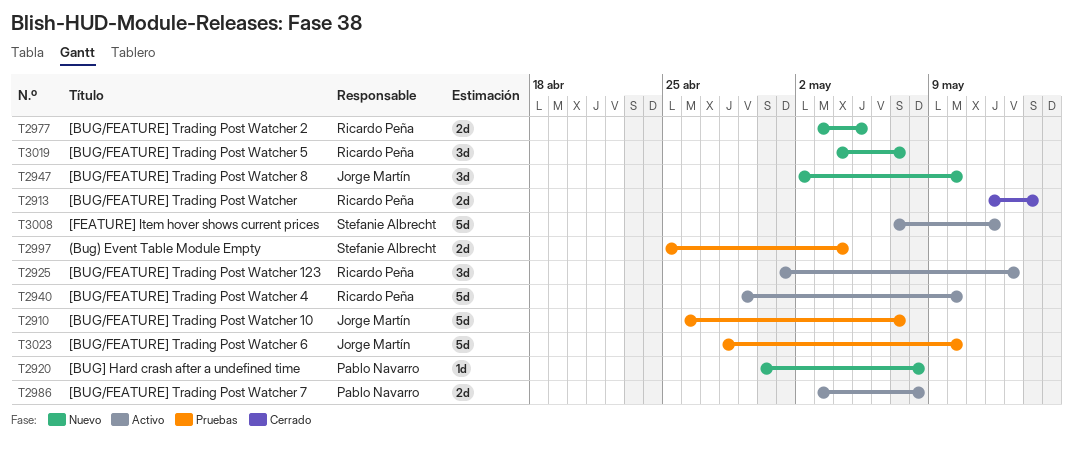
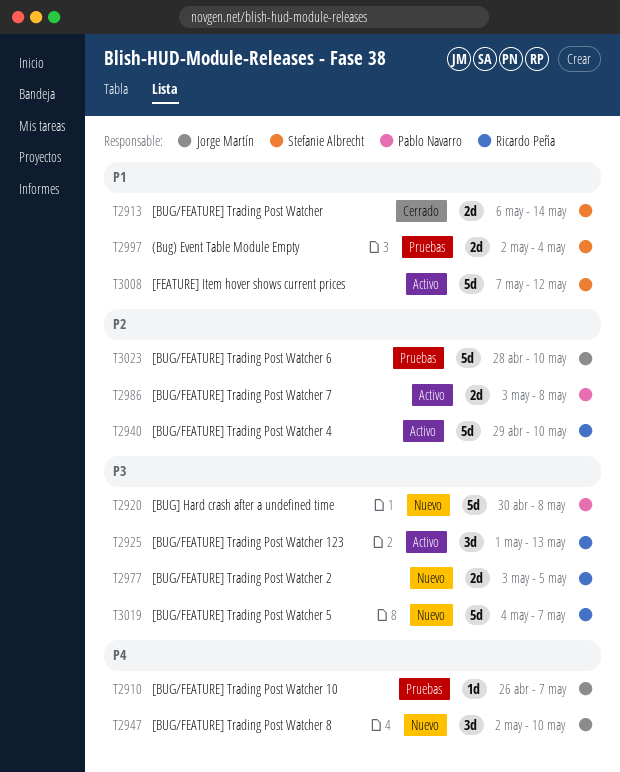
T2910, estimate: 5d -> 1d
T2913, owner: Ricardo Peña -> Stefanie Albrecht
T2913, start: May 12 -> May 6
T2920, estimate: 1d -> 5d
T2997, start: Apr 25 -> May 2
T3019, estimate: 3d -> 5d

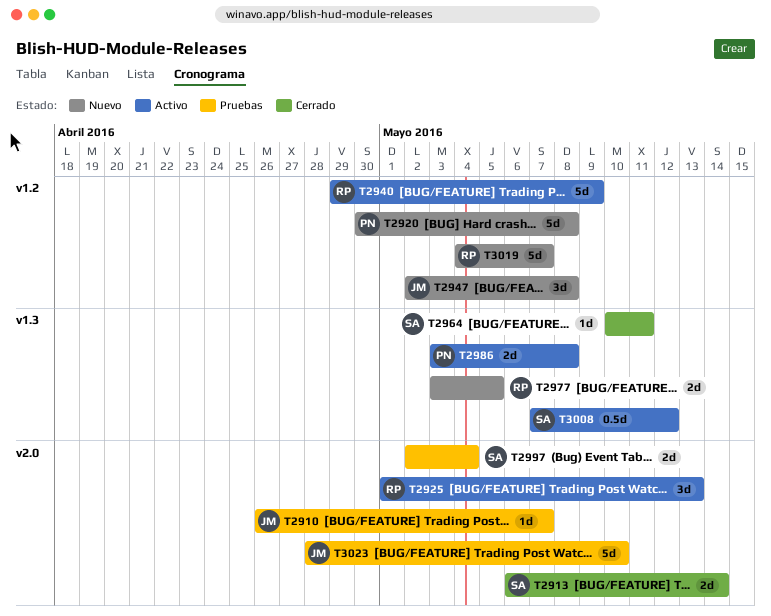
T2940, due: May 10 -> May 9
T2947, due: May 10 -> May 8
T2964: none -> present
T3008, estimate: 5d -> 0.5d

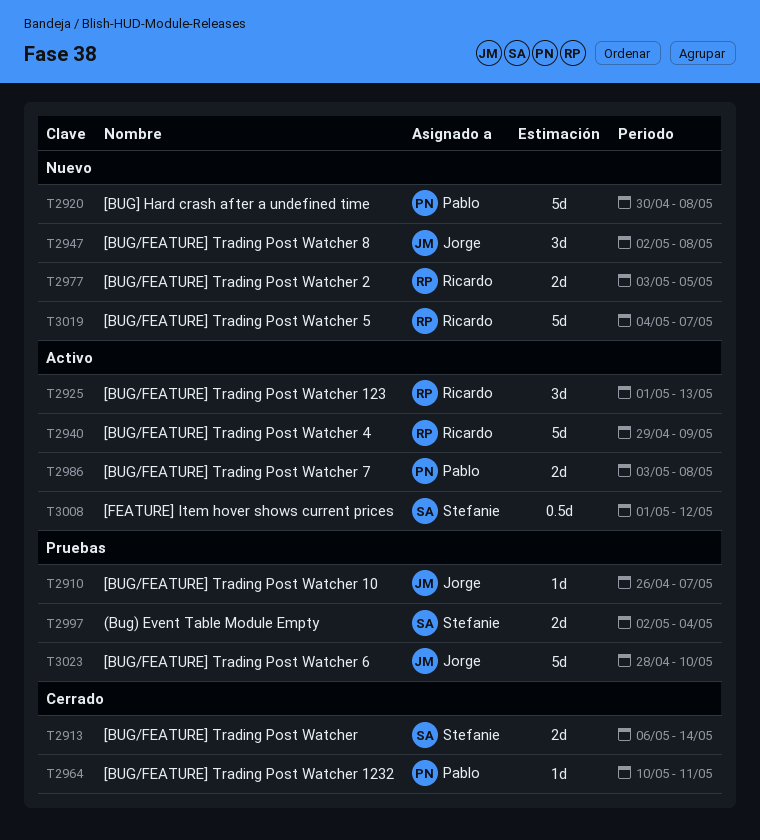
T2964, owner: Stefanie -> Pablo
T3008, start: May 7 -> May 1

